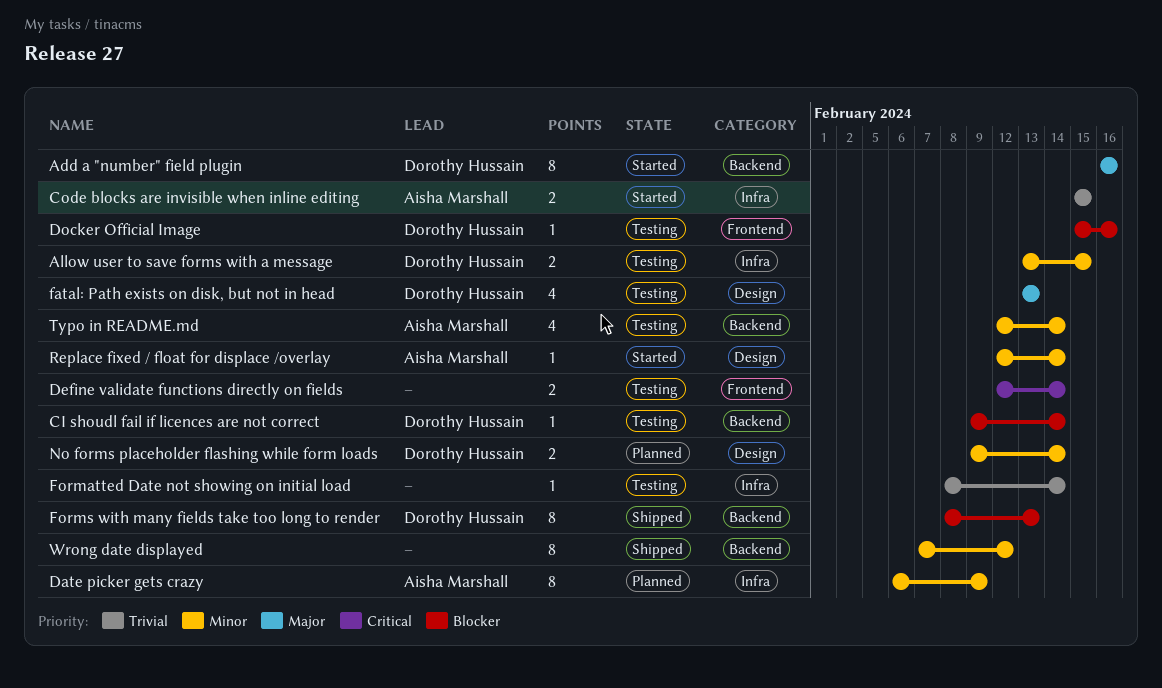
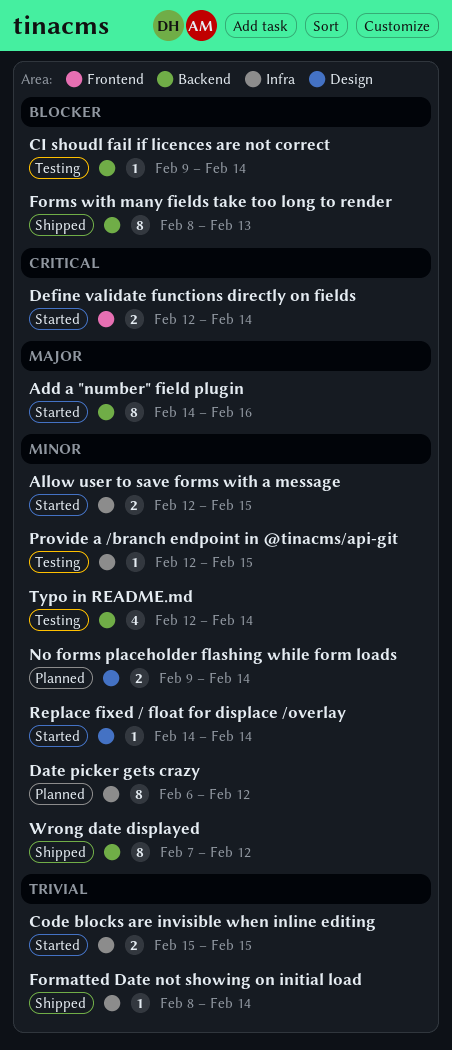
Add a "number" field plugin, start: Feb 16 -> Feb 14
Allow user to save forms with a message, status: Testing -> Started
Allow user to save forms with a message, start: Feb 13 -> Feb 12
Date picker gets crazy, due: Feb 9 -> Feb 12
Define validate functions directly on fields, status: Testing -> Started
Docker Official Image: present -> none
fatal: Path exists on disk, but not in head: present -> none
Formatted Date not showing on initial load, status: Testing -> Shipped
Provide a /branch endpoint in @tinacms/api-git: none -> present
Replace fixed / float for displace /overlay, start: Feb 12 -> Feb 14

